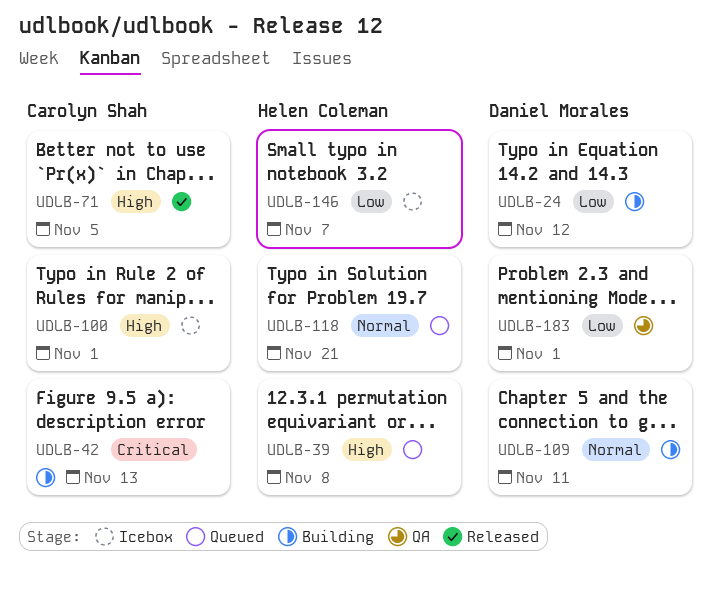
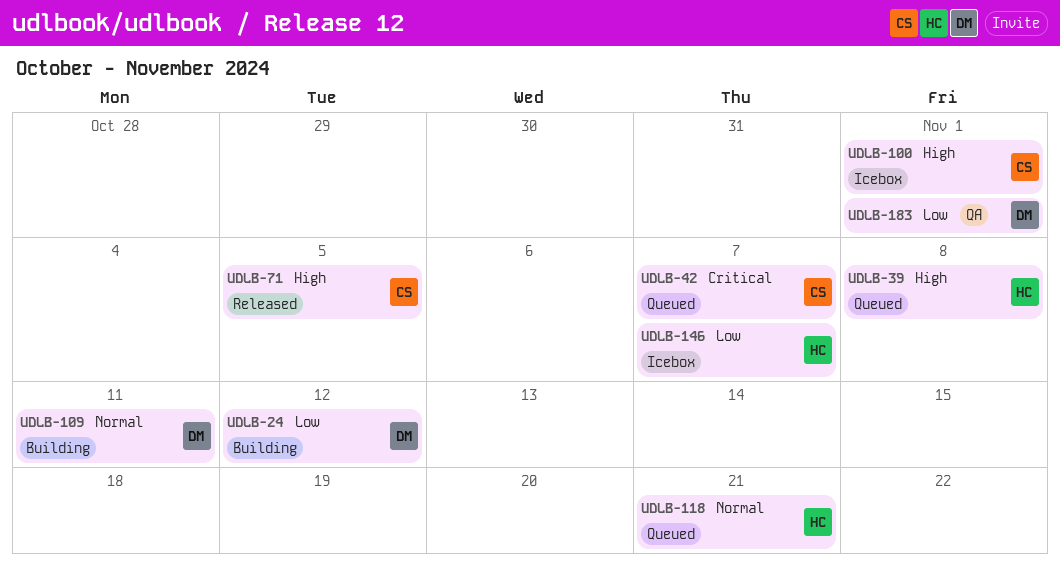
UDLB-42, status: Building -> Queued
UDLB-42, due: Nov 13 -> Nov 7

